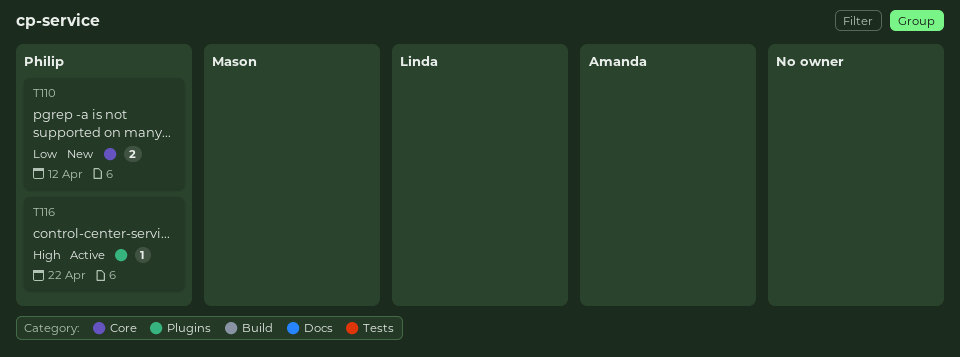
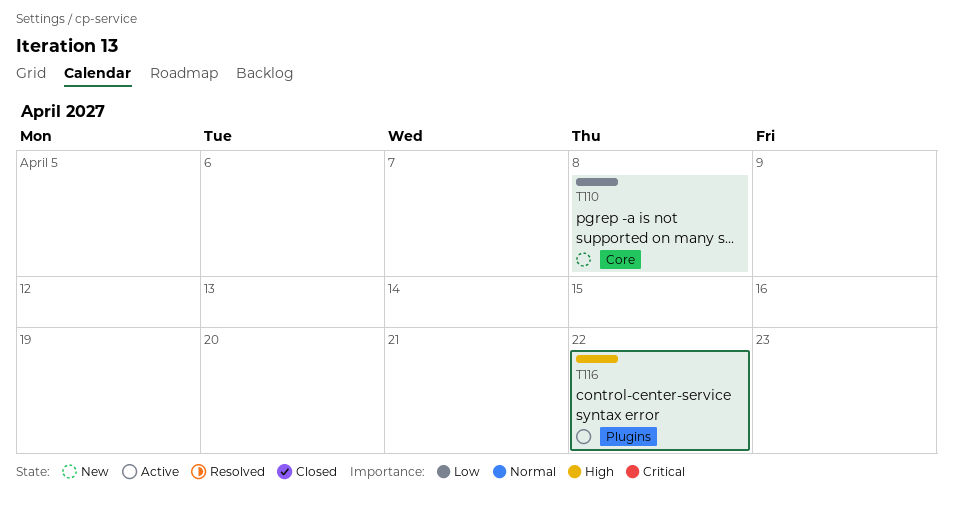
T110, due: Apr 12 -> Apr 8

